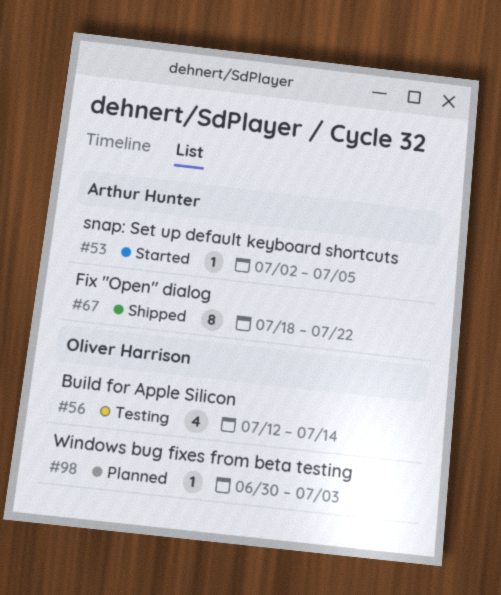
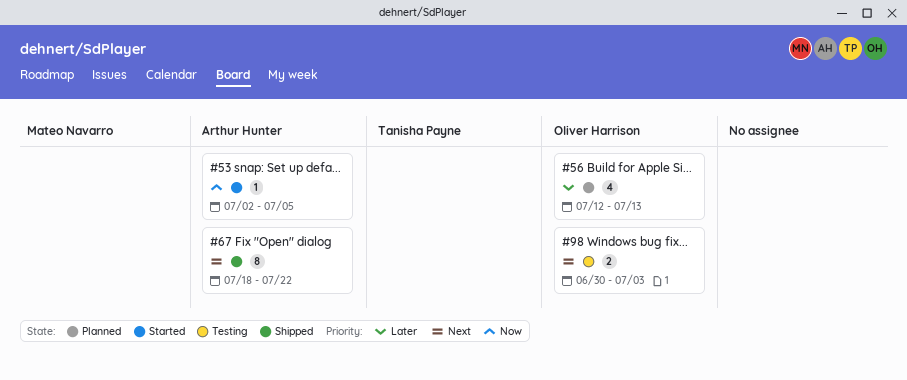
#56, status: Testing -> Planned
#56, due: Jul 14 -> Jul 13
#98, status: Planned -> Testing
#98, estimate: 1 -> 2

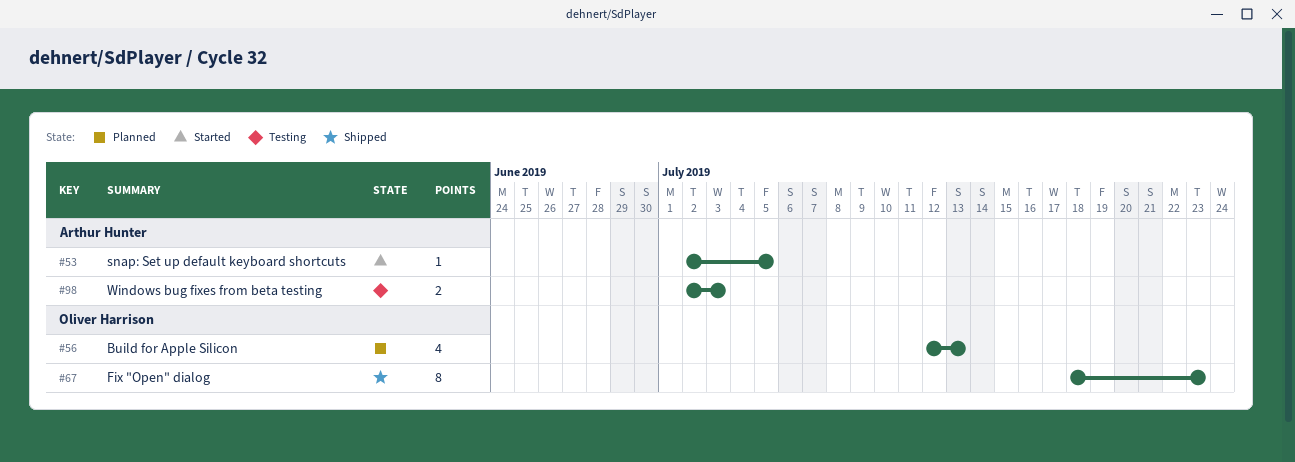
#67, owner: Arthur Hunter -> Oliver Harrison
#67, due: Jul 22 -> Jul 23
#98, owner: Oliver Harrison -> Arthur Hunter
#98, start: Jun 30 -> Jul 2

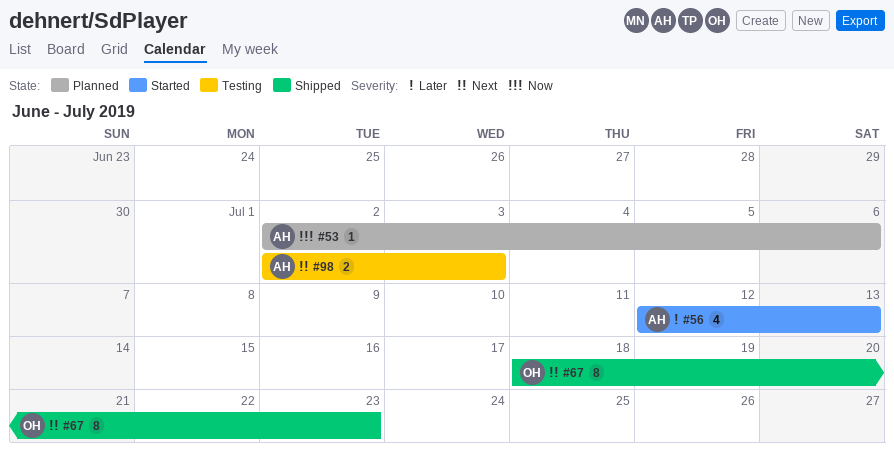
#53, status: Started -> Planned
#53, due: Jul 5 -> Jul 6
#56, status: Planned -> Started
#56, owner: Oliver Harrison -> Arthur Hunter

